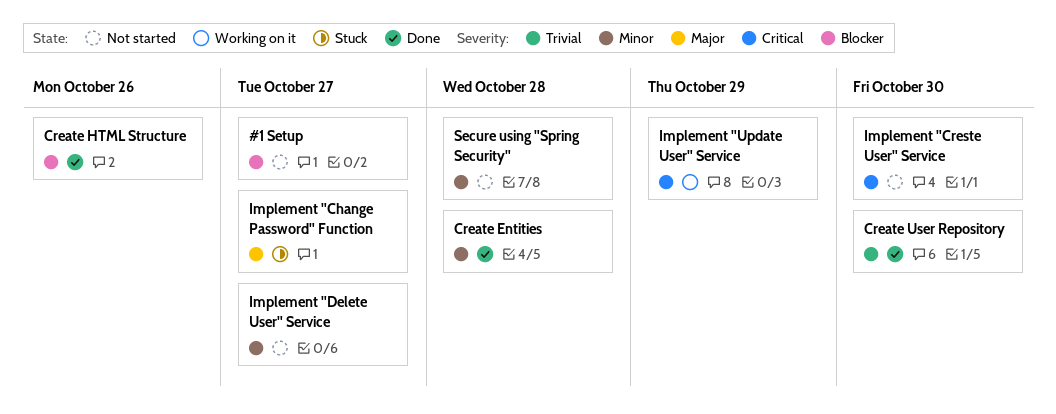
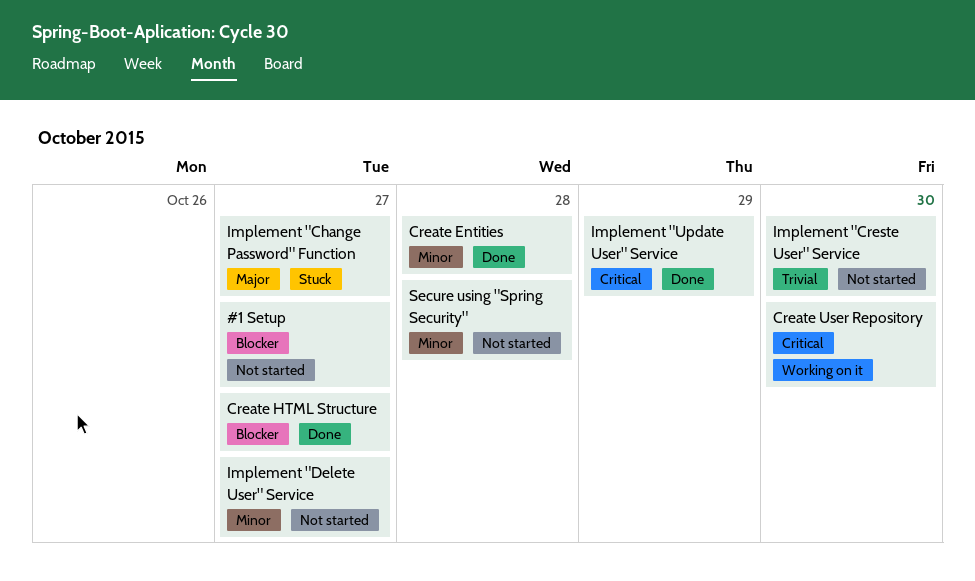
Create HTML Structure, due: Oct 26 -> Oct 27
Create User Repository, status: Done -> Working on it
Create User Repository, priority: Trivial -> Critical
Implement "Creste User" Service, priority: Critical -> Trivial
Implement "Update User" Service, status: Working on it -> Done

